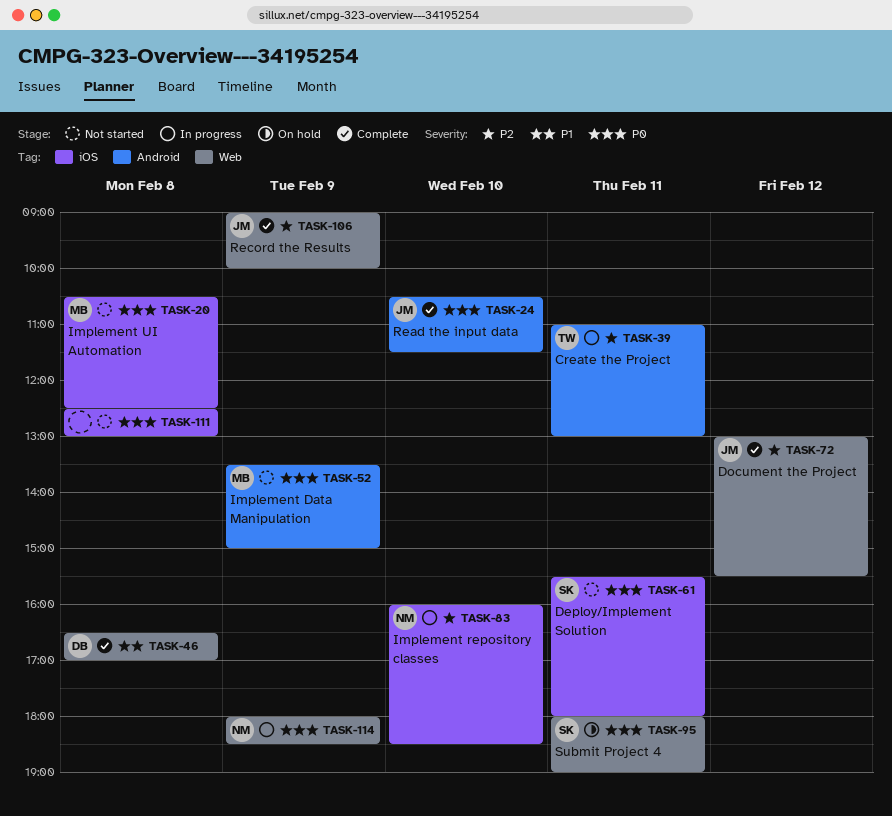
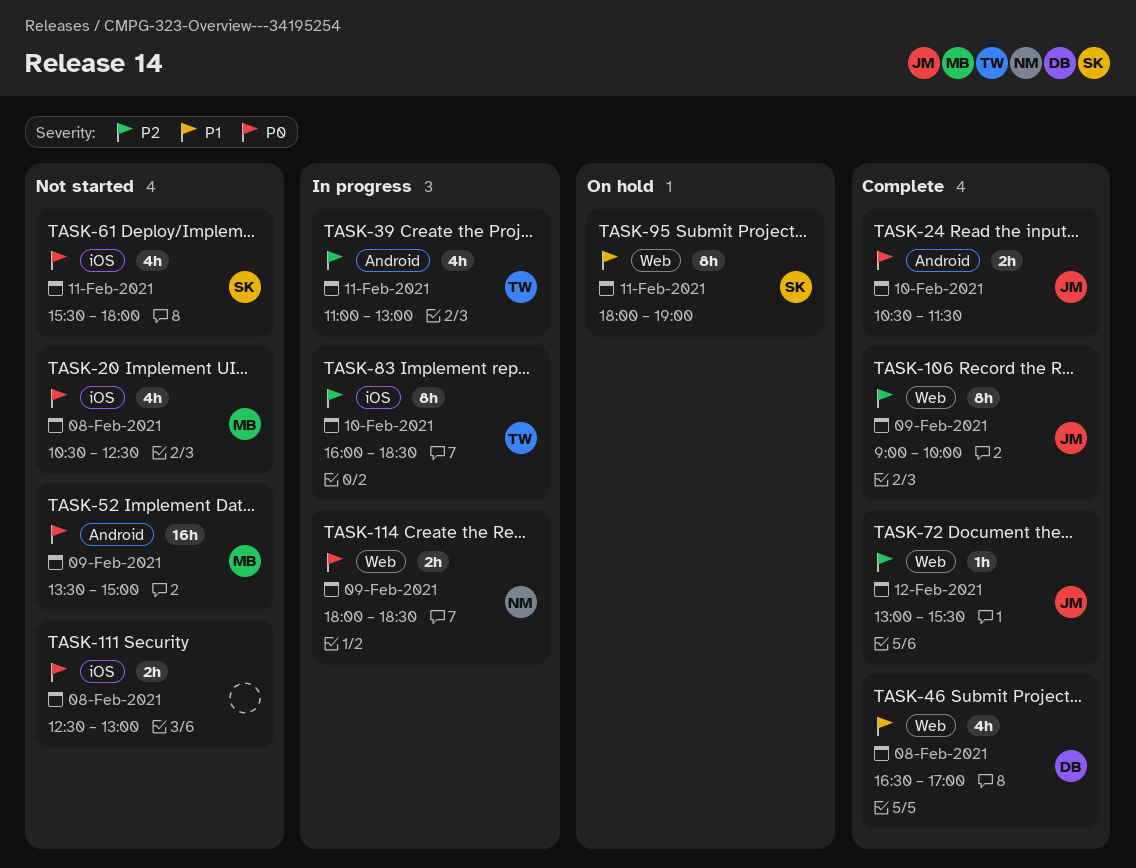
TASK-83, owner: NM -> TW
TASK-95, priority: P0 -> P1

